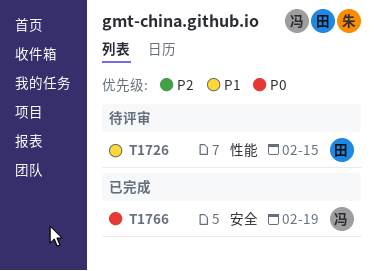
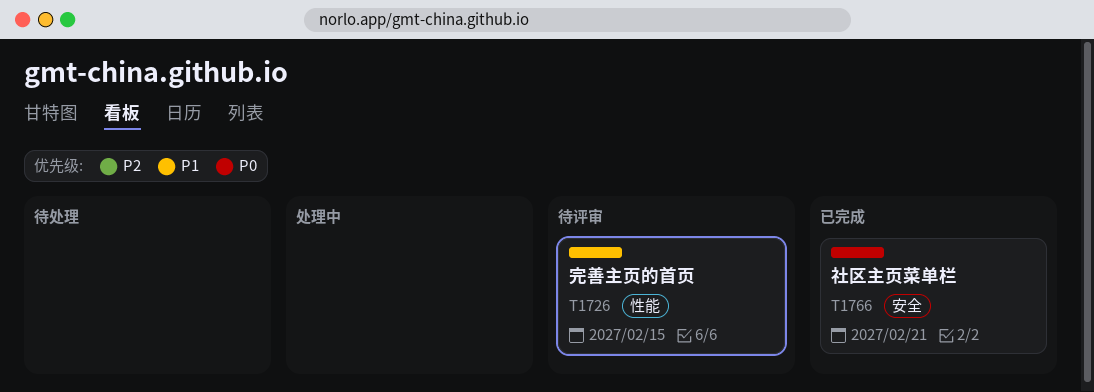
T1766, due: Feb 19 -> Feb 21

